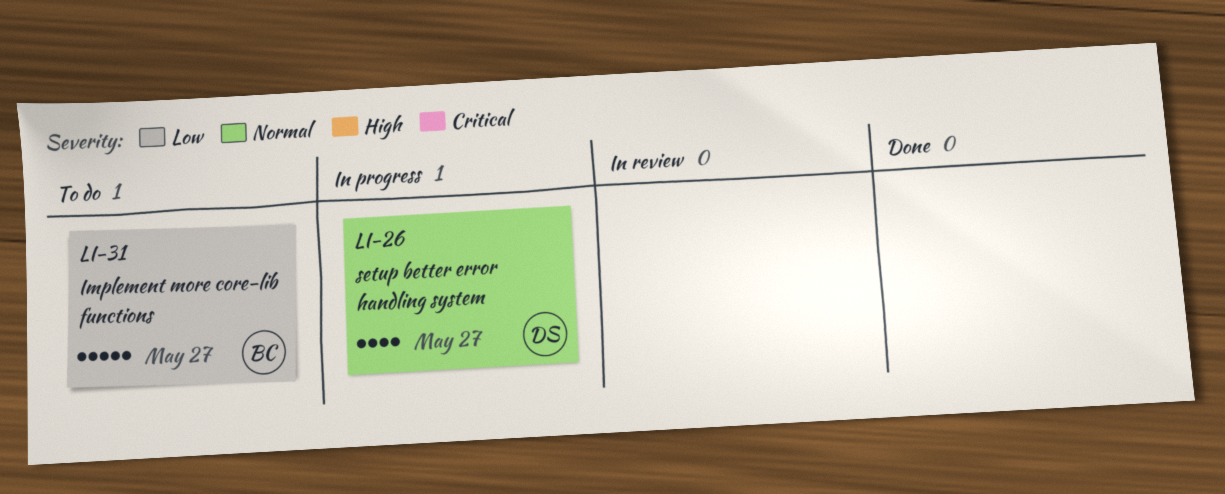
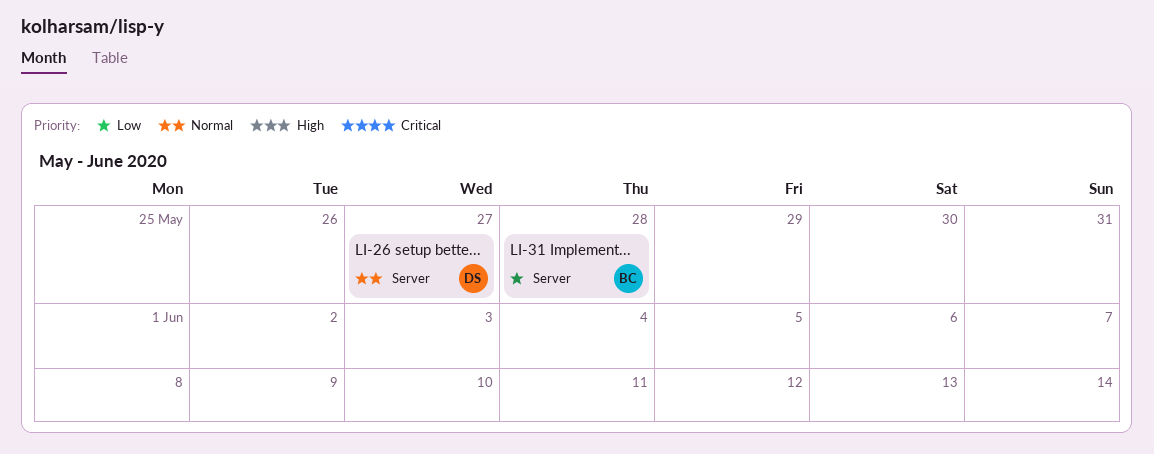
LI-31, due: May 27 -> May 28

